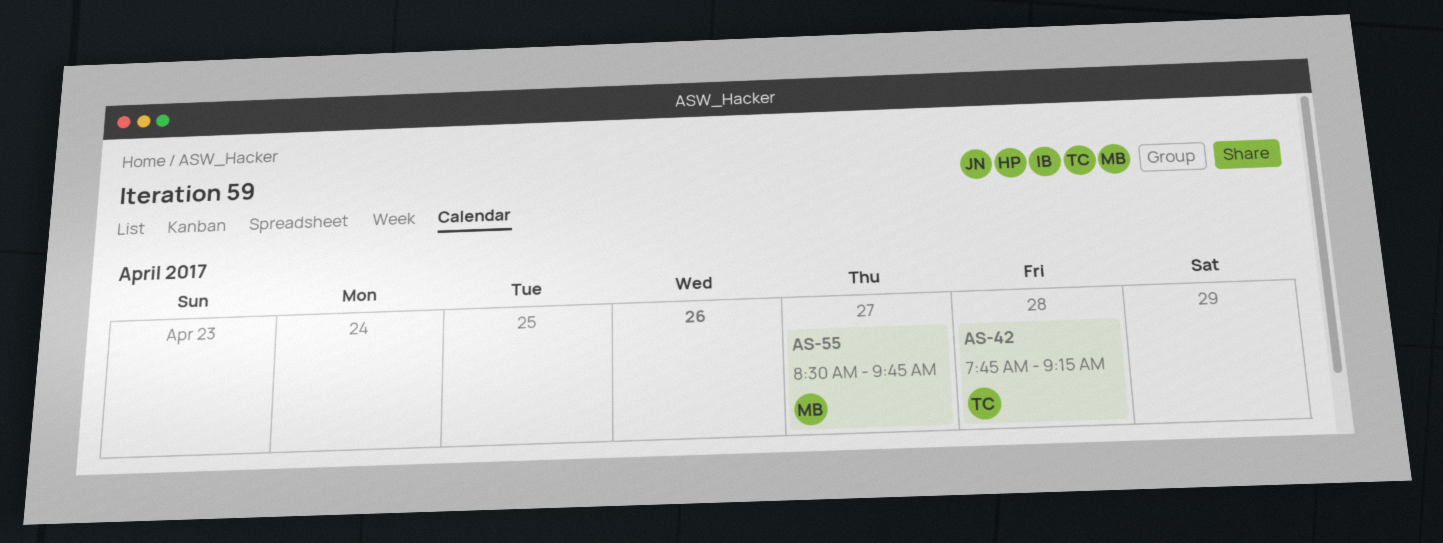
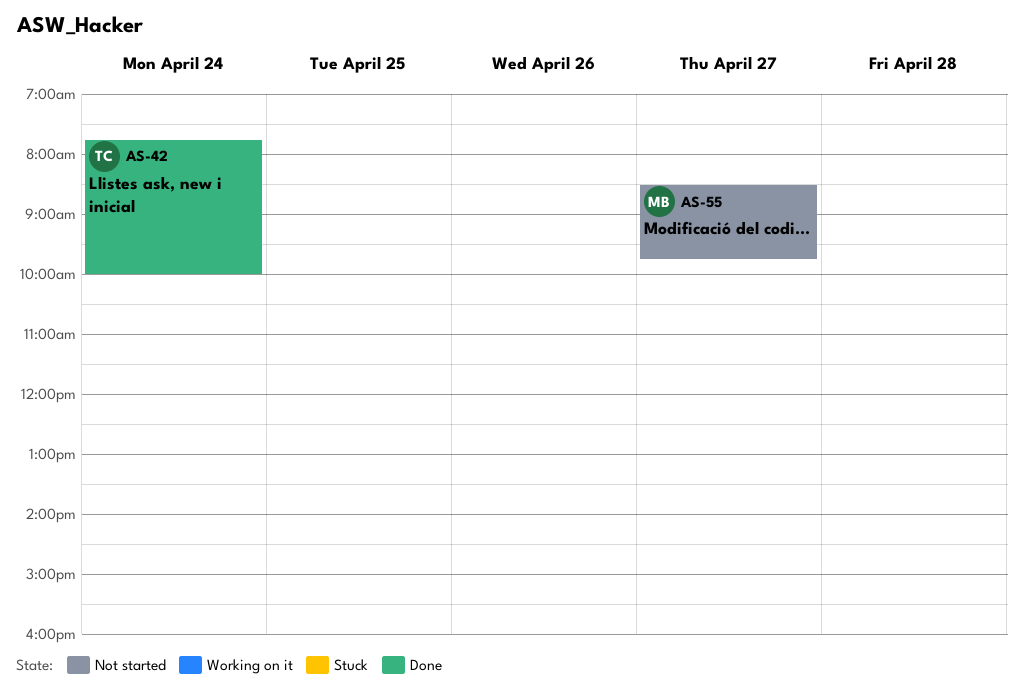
AS-42, day: Apr 28 -> Apr 24
AS-42, ends: 09:15 -> 10:00

